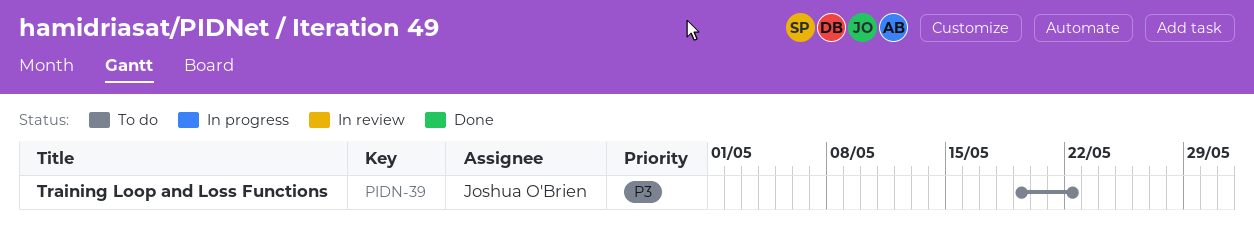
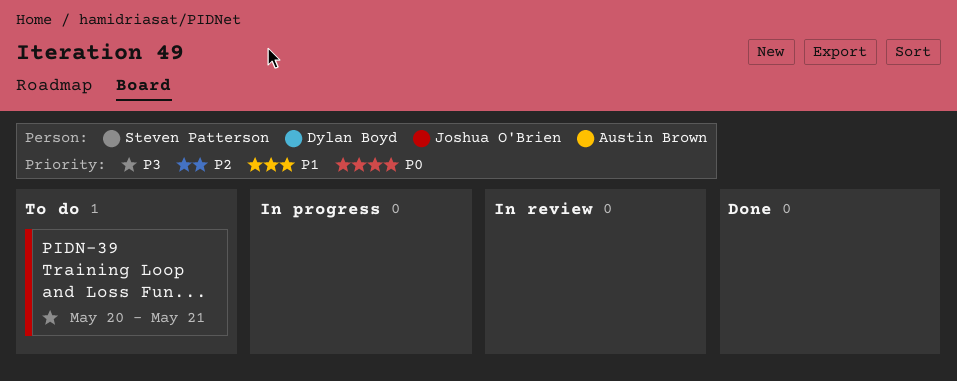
PIDN-39, start: May 19 -> May 20
PIDN-39, due: May 22 -> May 21

